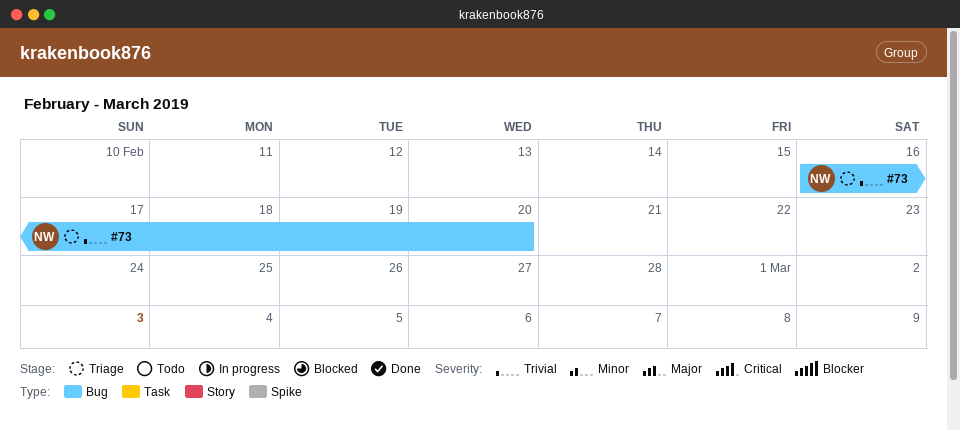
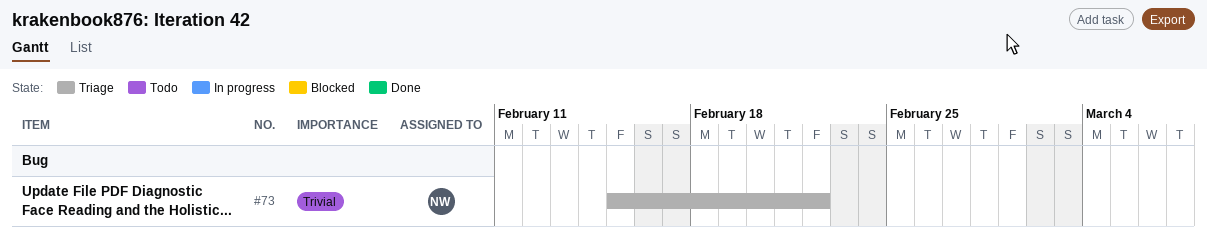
#73, start: Feb 16 -> Feb 15
#73, due: Feb 20 -> Feb 22

